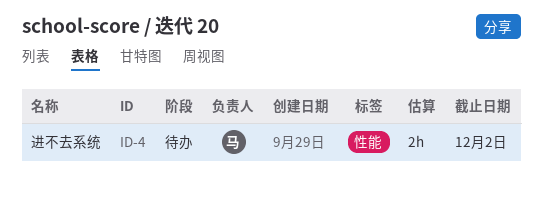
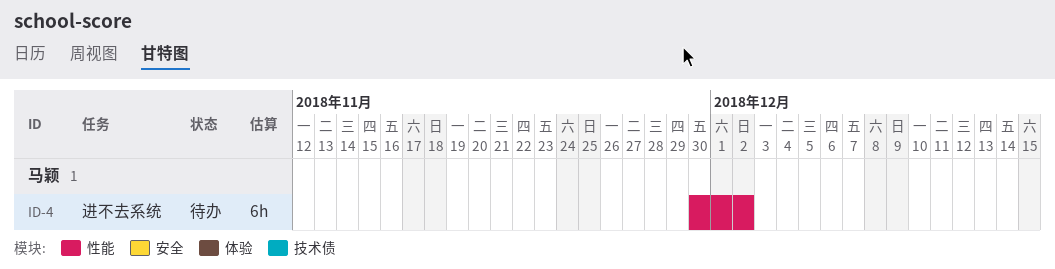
ID-4, estimate: 2h -> 6h

